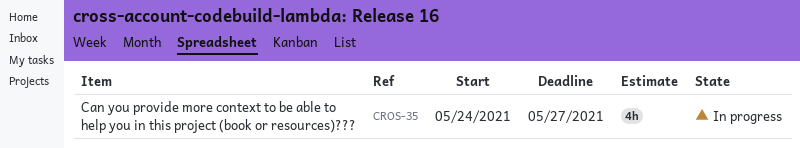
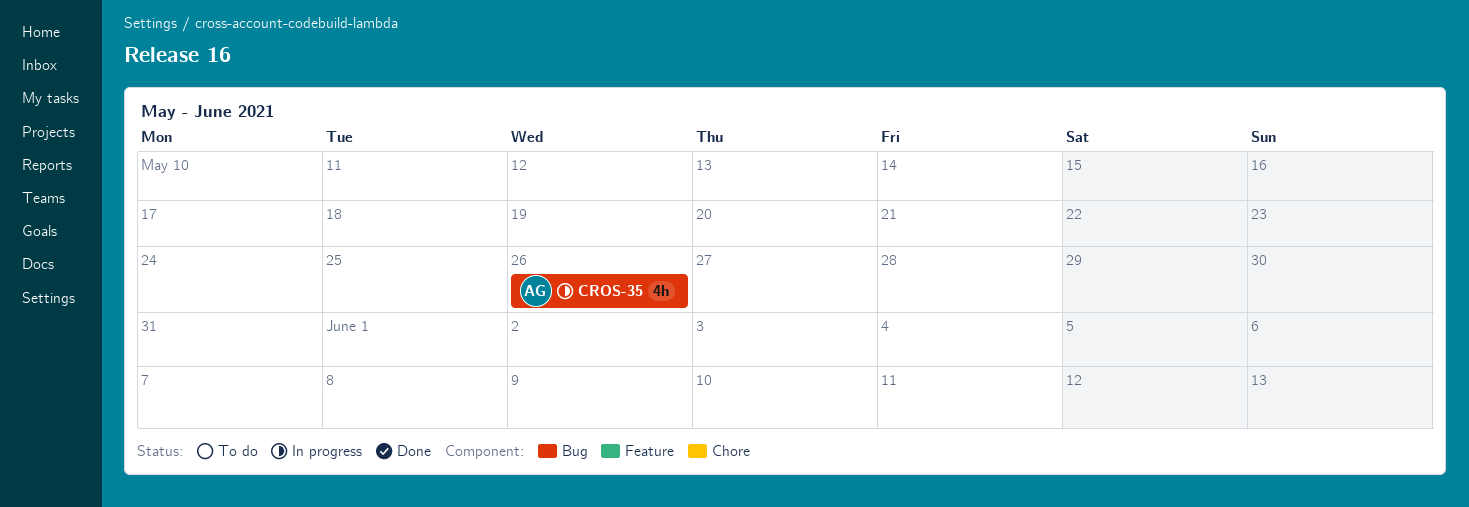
CROS-35, start: May 24 -> May 26
CROS-35, due: May 27 -> May 26

